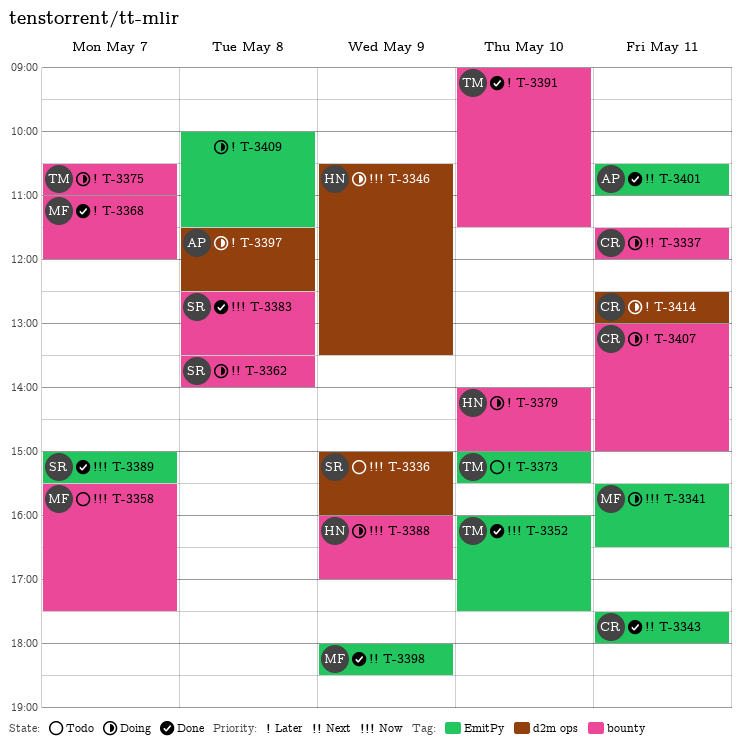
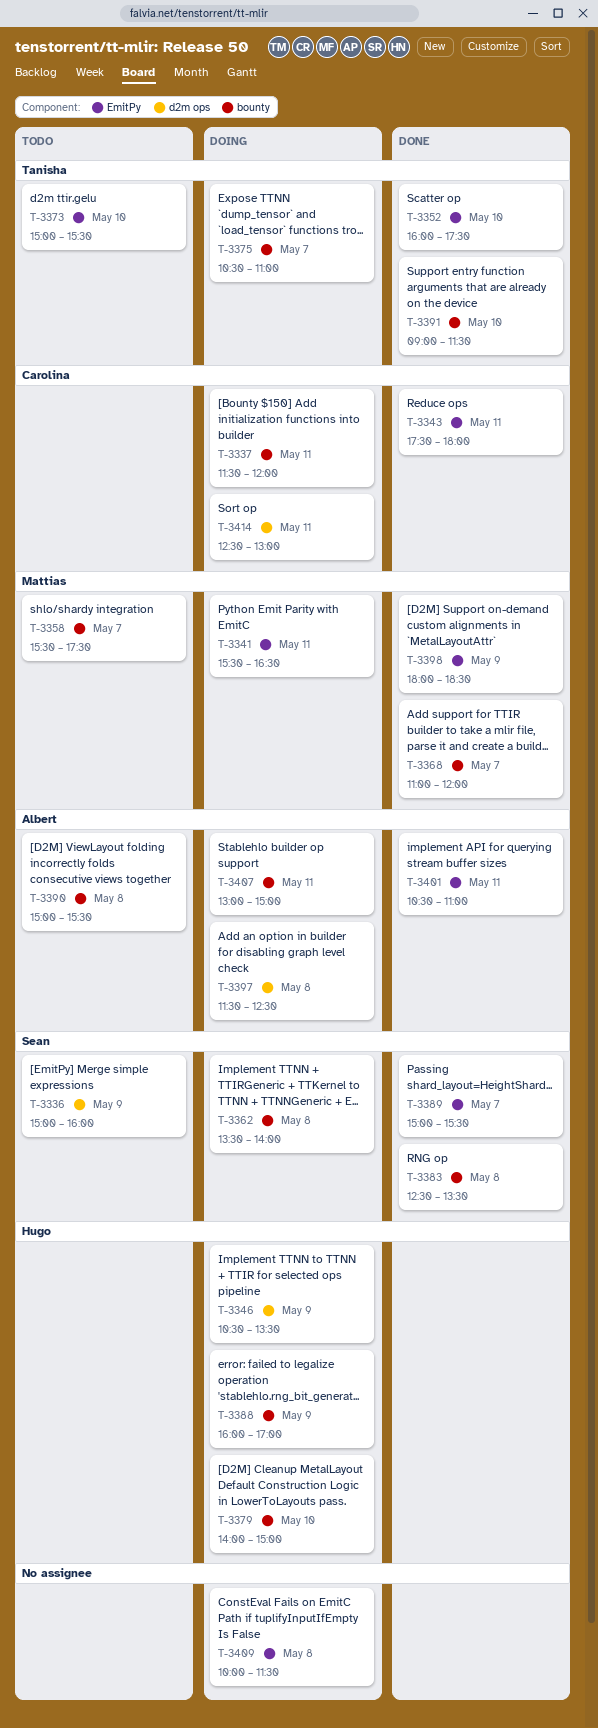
T-3390: none -> present
T-3407, owner: Carolina -> Albert

